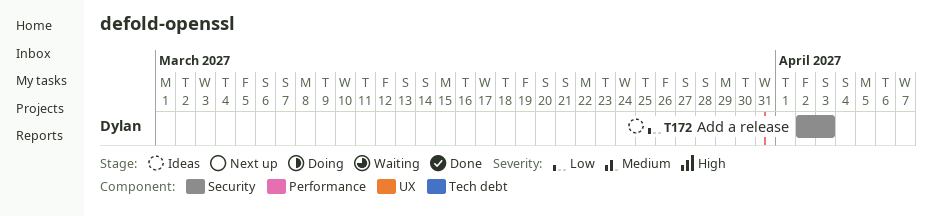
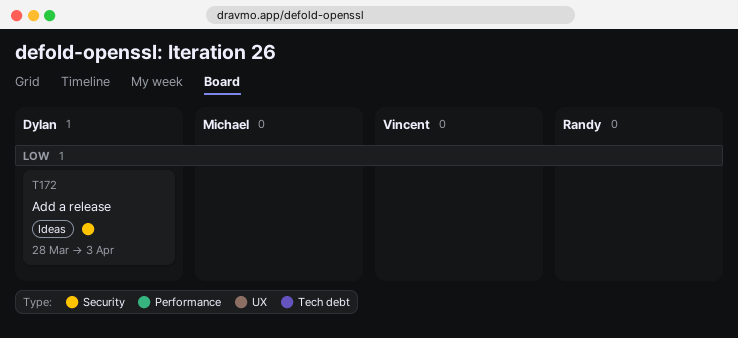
T172, start: Apr 2 -> Mar 28

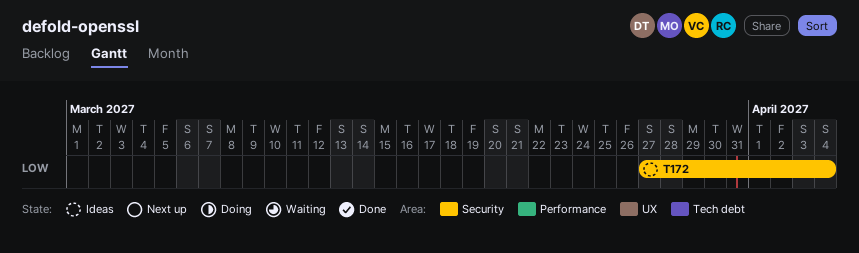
T172, start: Mar 28 -> Mar 27
T172, due: Apr 3 -> Apr 4

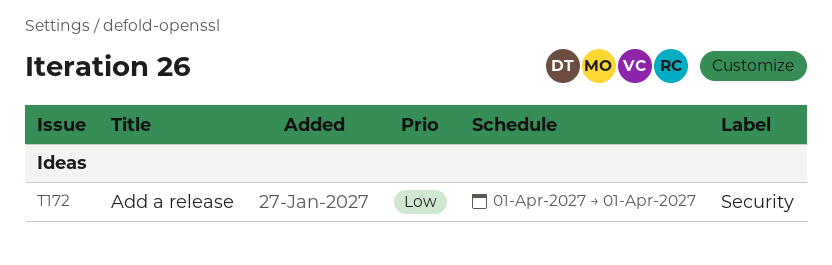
T172, start: Mar 27 -> Apr 1
T172, due: Apr 4 -> Apr 1

